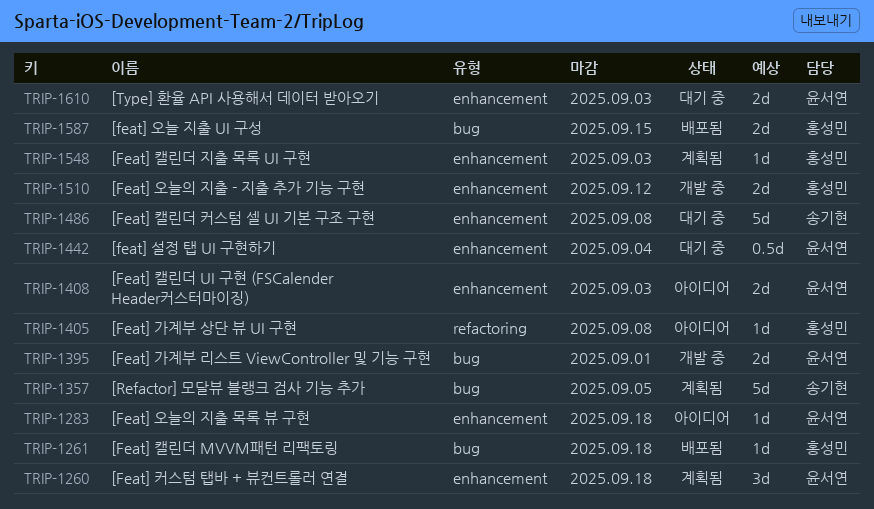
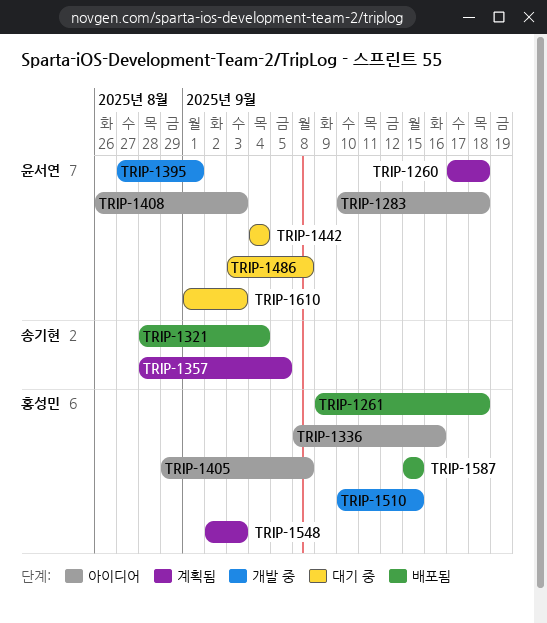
TRIP-1321: none -> present
TRIP-1336: none -> present
TRIP-1486, owner: 송기현 -> 윤서연
TRIP-1510, due: Sep 12 -> Sep 15

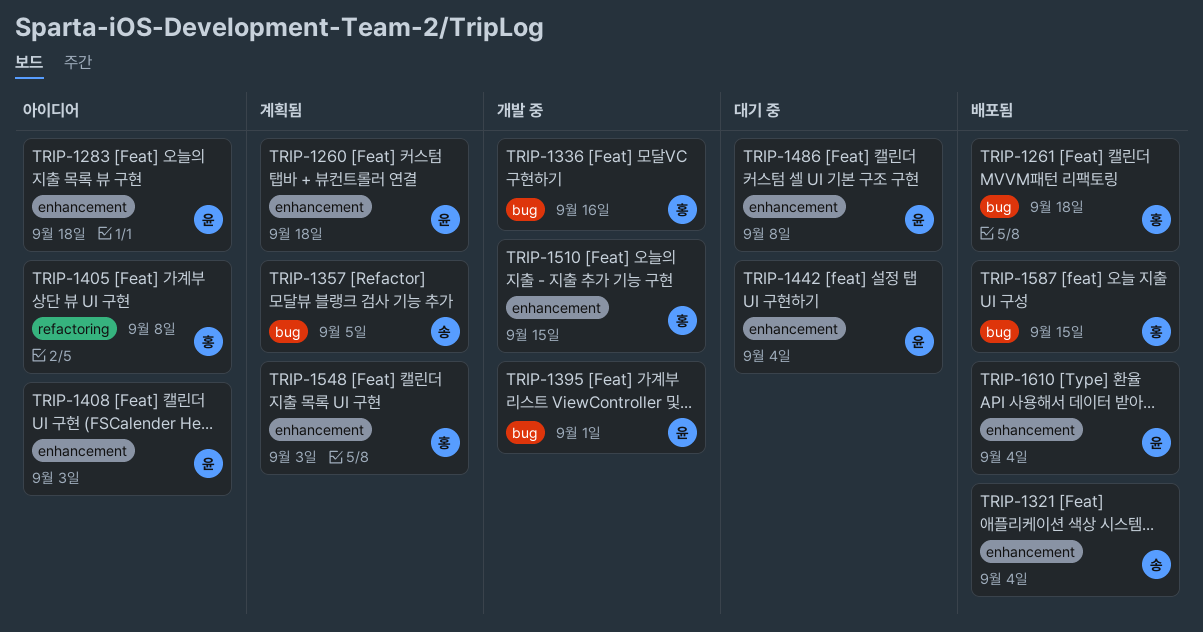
TRIP-1336, status: 아이디어 -> 개발 중
TRIP-1610, status: 대기 중 -> 배포됨
TRIP-1610, due: Sep 3 -> Sep 4

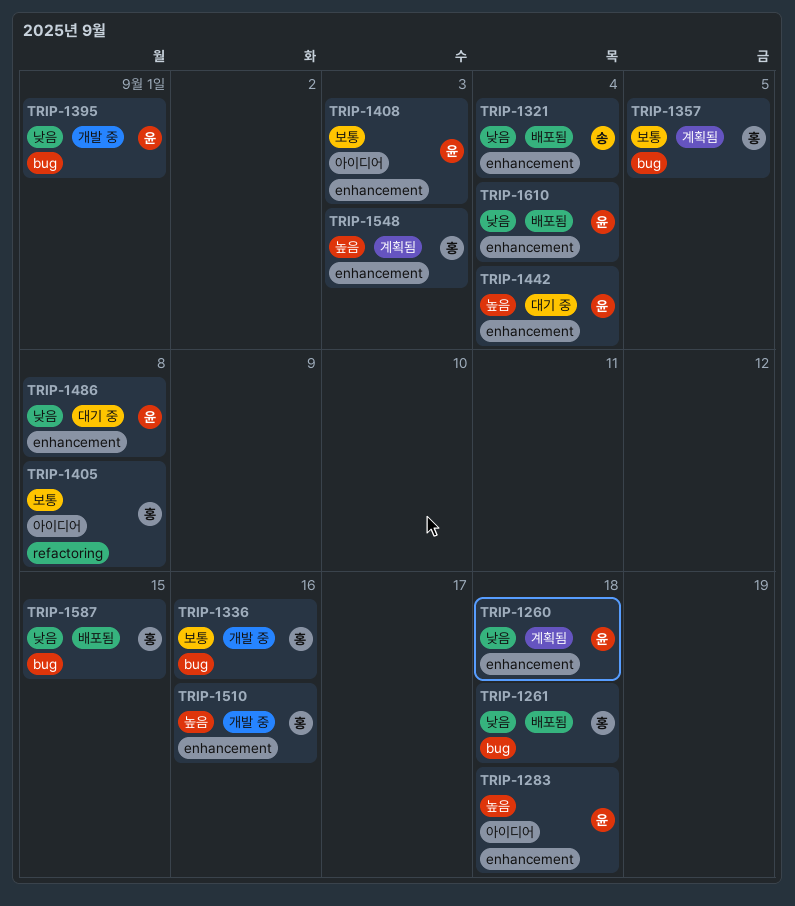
TRIP-1357, owner: 송 -> 홍
TRIP-1510, due: Sep 15 -> Sep 16

